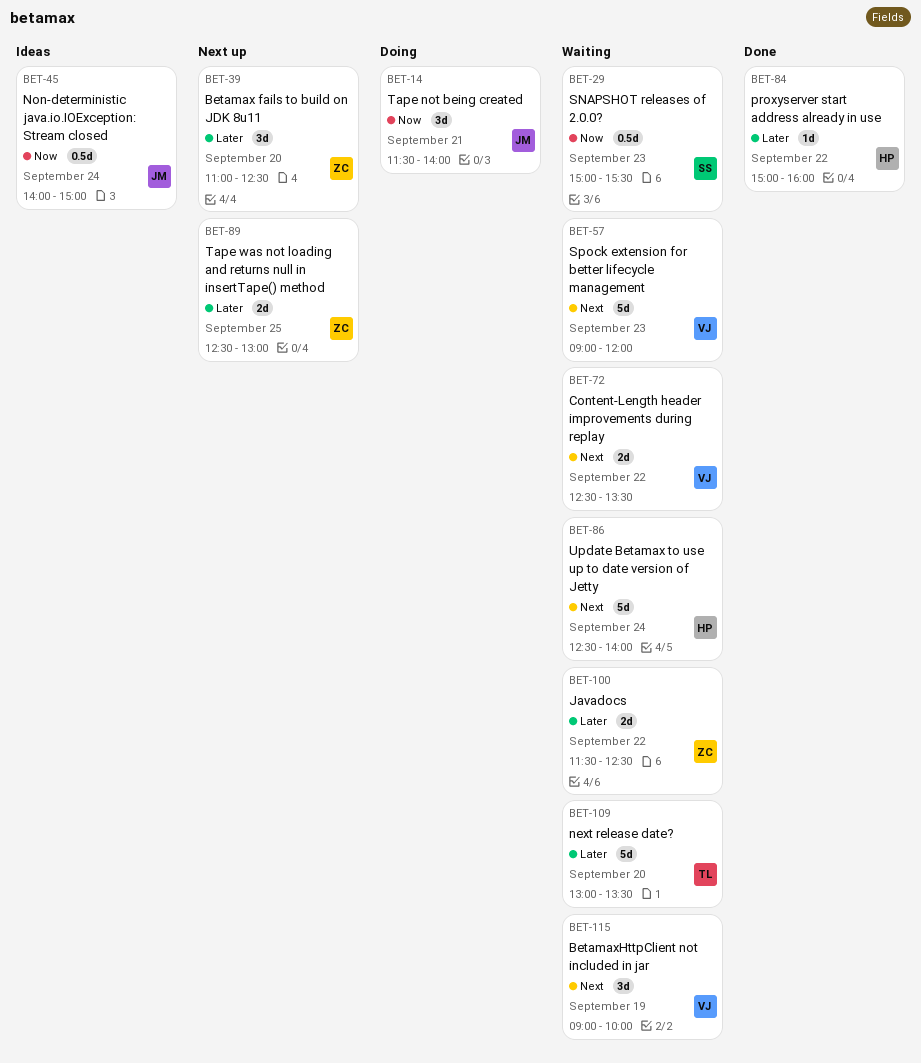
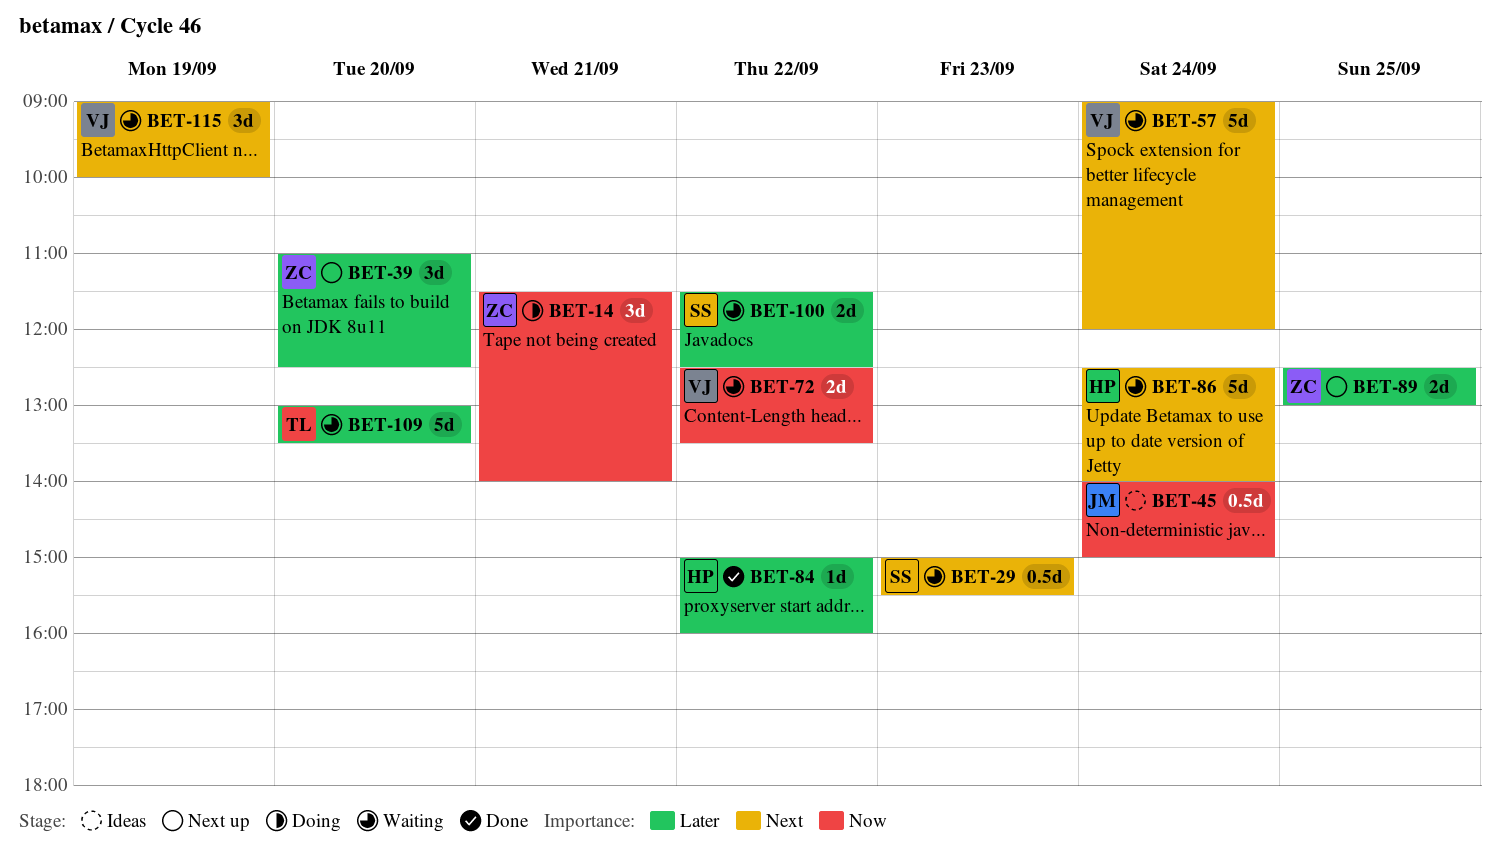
BET-14, owner: JM -> ZC
BET-29, priority: Now -> Next
BET-57, day: Sep 23 -> Sep 24
BET-72, priority: Next -> Now
BET-100, owner: ZC -> SS

